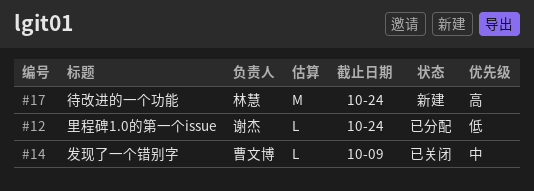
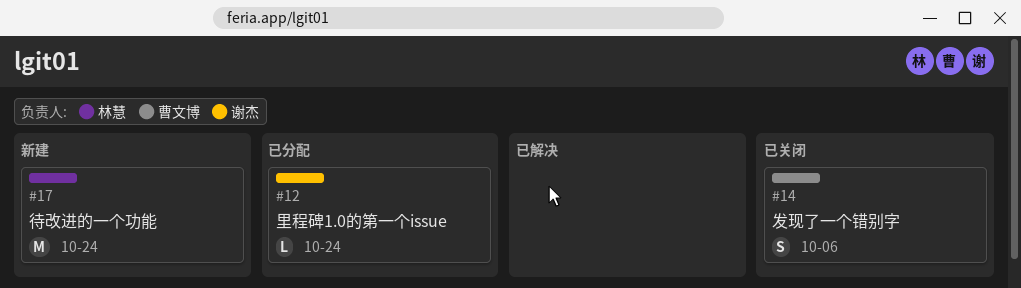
#14, estimate: L -> S
#14, due: Oct 9 -> Oct 6

